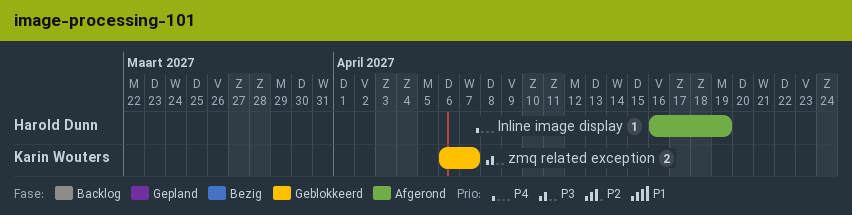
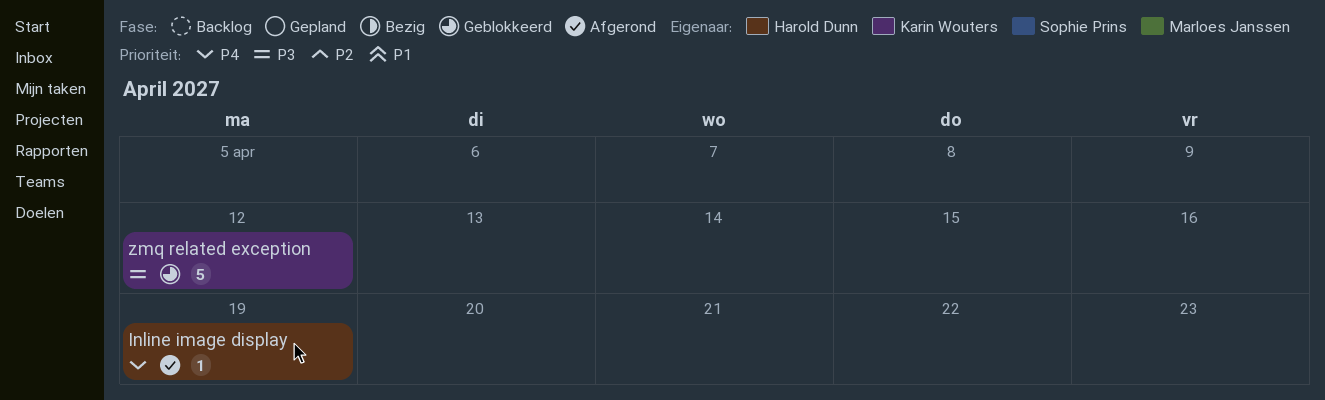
zmq related exception, estimate: 2 -> 5
zmq related exception, due: Apr 7 -> Apr 12

